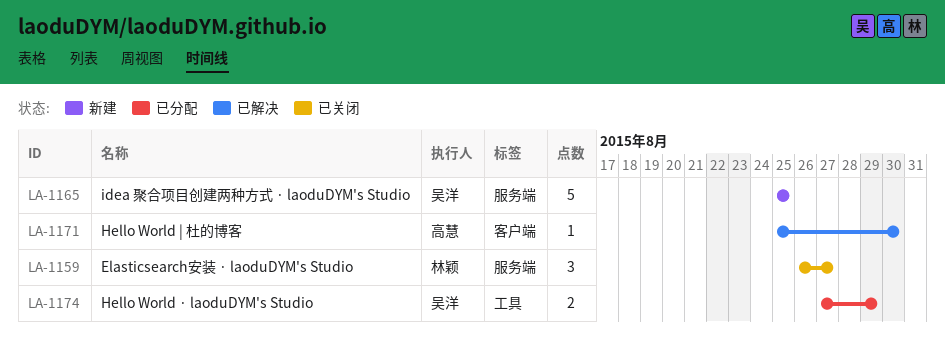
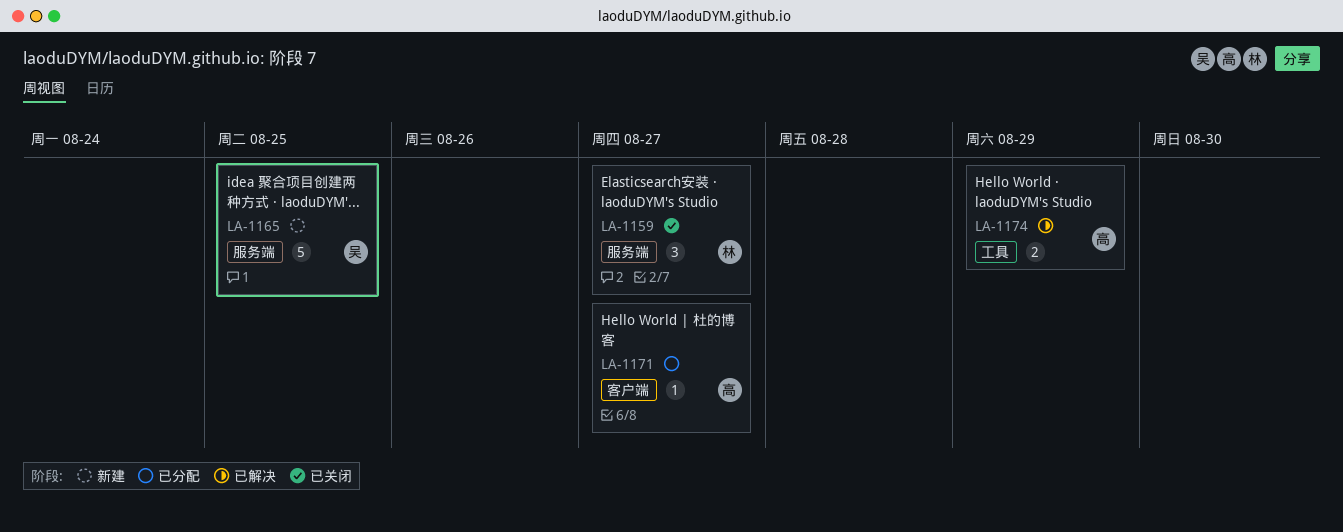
LA-1171, status: 已解决 -> 已分配
LA-1171, due: Aug 30 -> Aug 27
LA-1174, status: 已分配 -> 已解决
LA-1174, owner: 吴洋 -> 高慧

